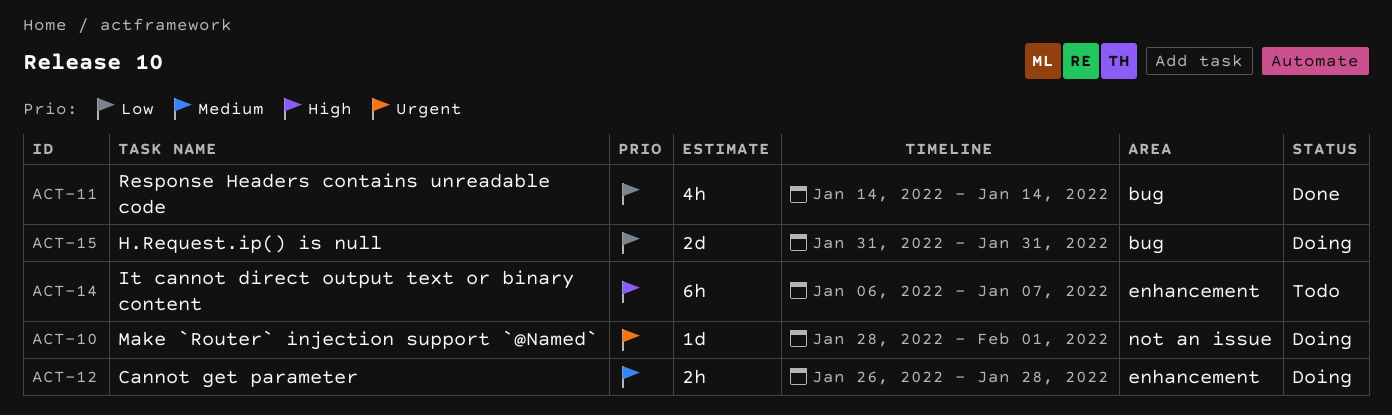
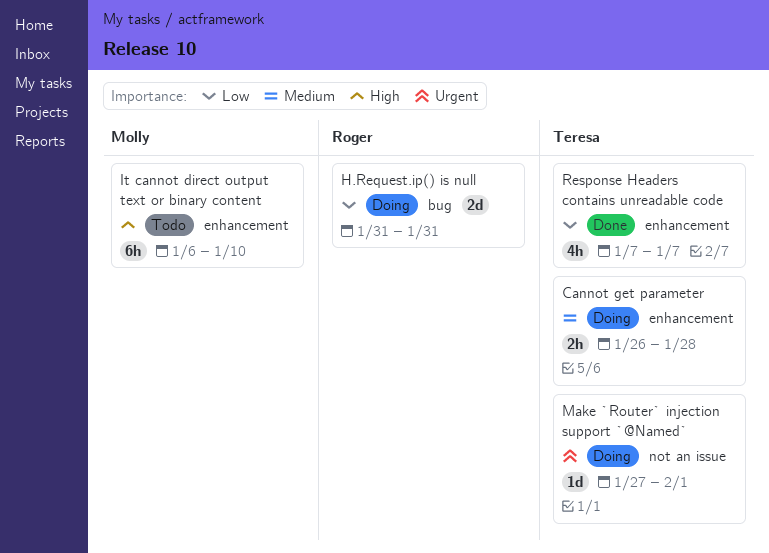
It cannot direct output text or binary content, due: Jan 7 -> Jan 10
Make `Router` injection support `@Named`, start: Jan 28 -> Jan 27
Response Headers contains unreadable code, label: bug -> enhancement
Response Headers contains unreadable code, start: Jan 14 -> Jan 7
Response Headers contains unreadable code, due: Jan 14 -> Jan 7

